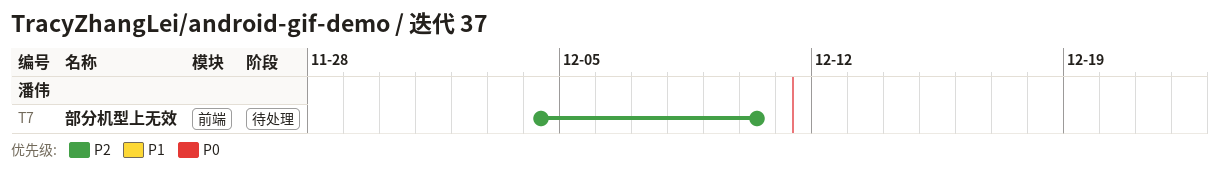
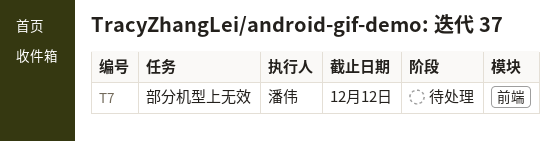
T7, due: Dec 10 -> Dec 12

